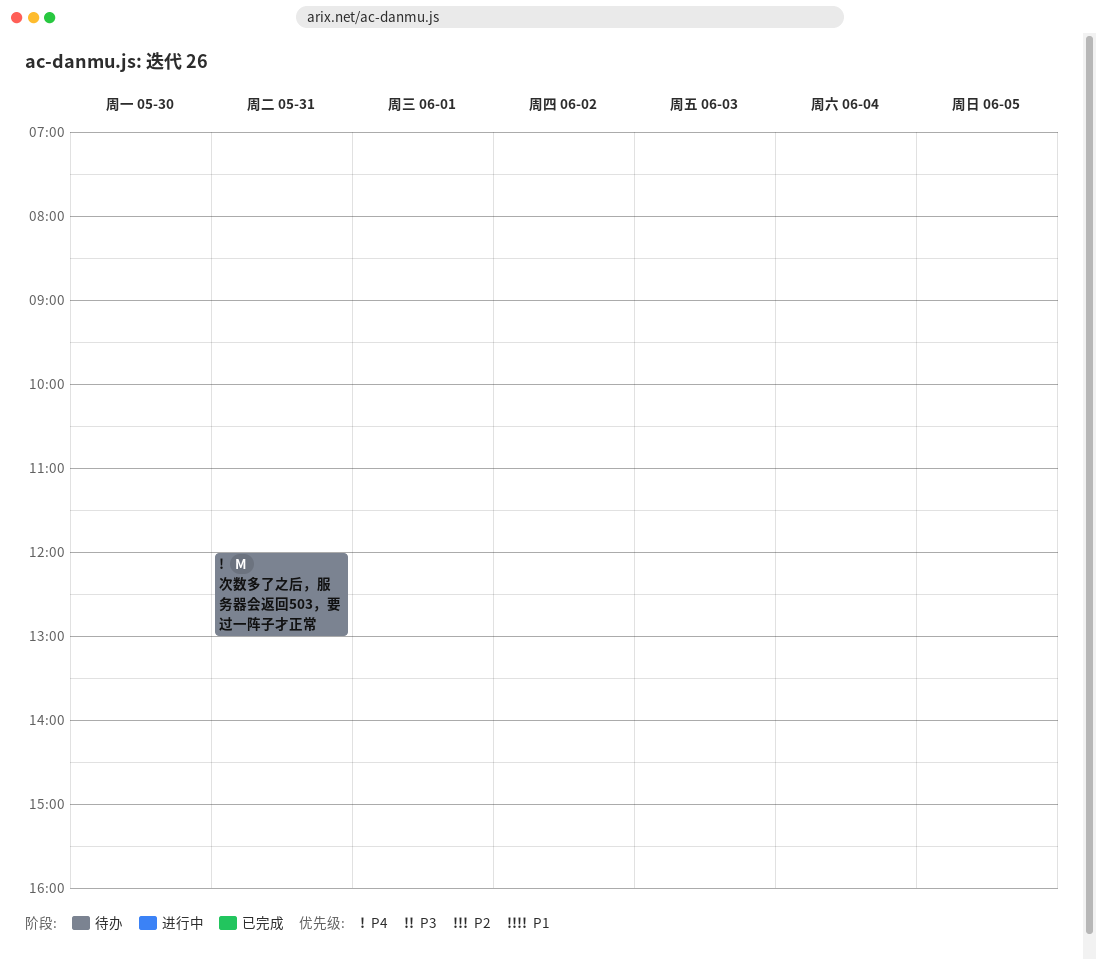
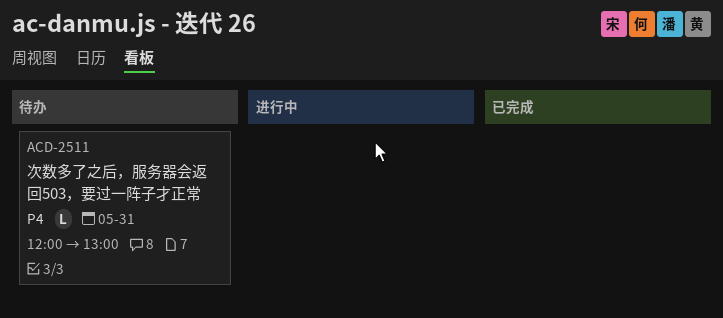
次数多了之后，服务器会返回503，要过一阵子才正常, estimate: M -> L

